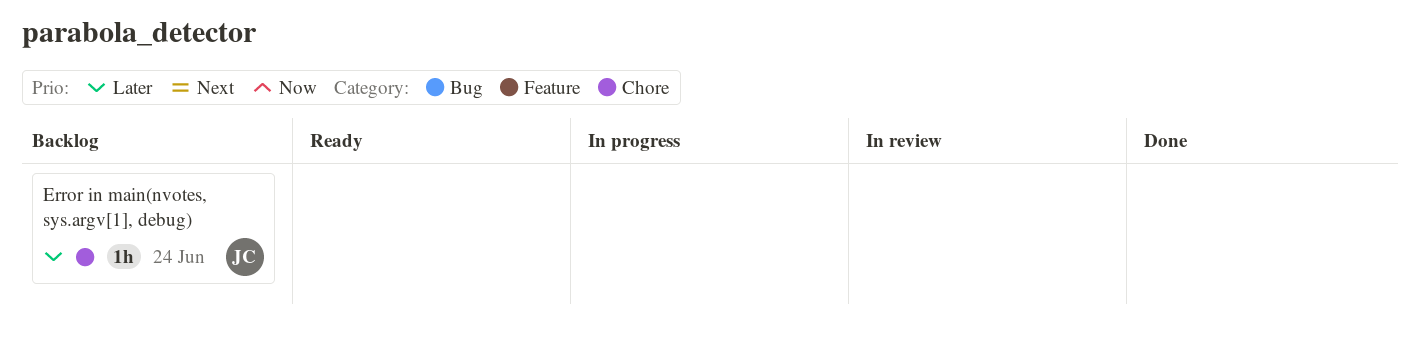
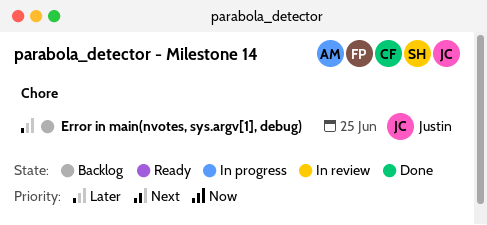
Error in main(nvotes, sys.argv[1], debug), due: Jun 24 -> Jun 25

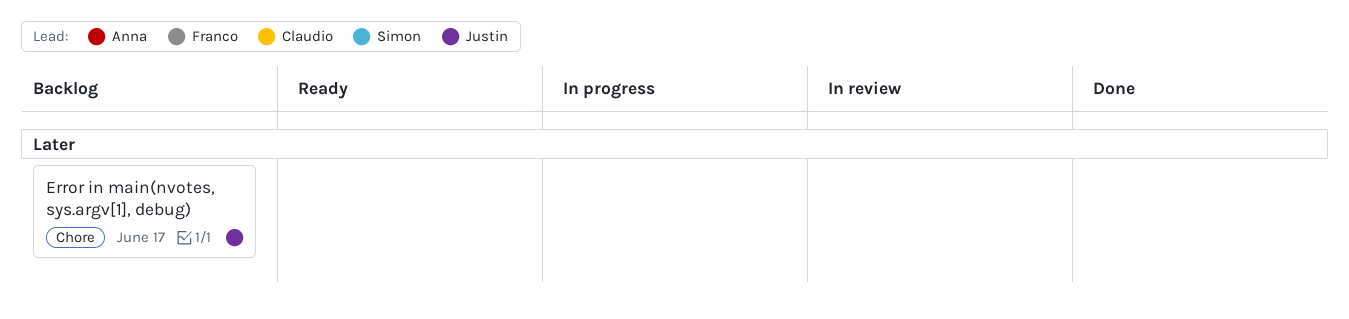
Error in main(nvotes, sys.argv[1], debug), due: Jun 25 -> Jun 17

